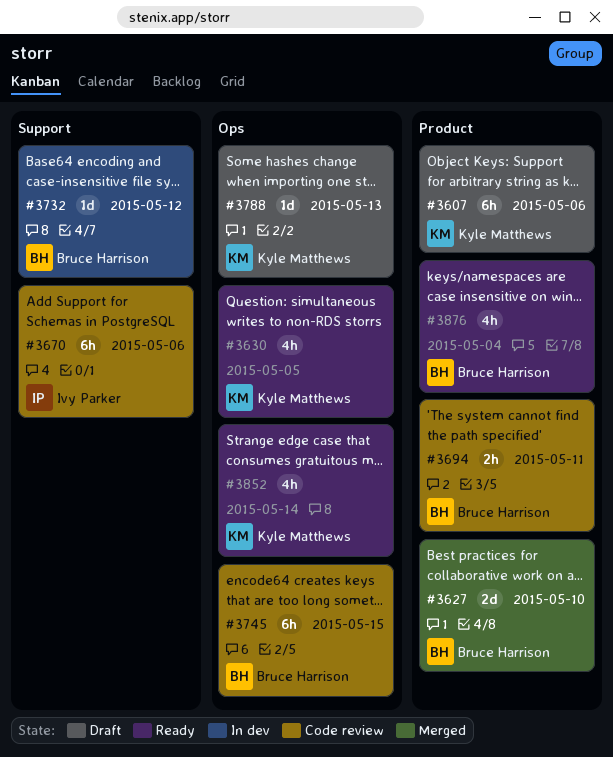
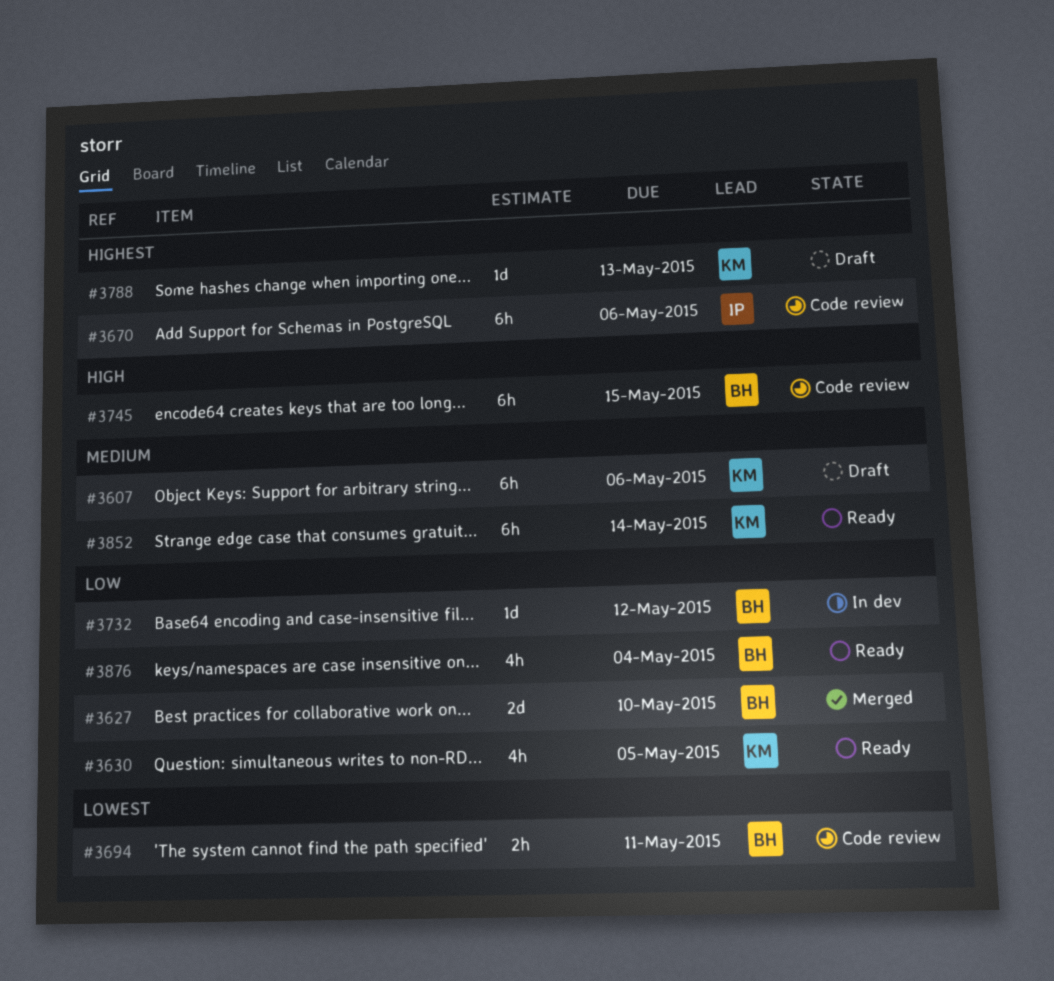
#3852, estimate: 4h -> 6h

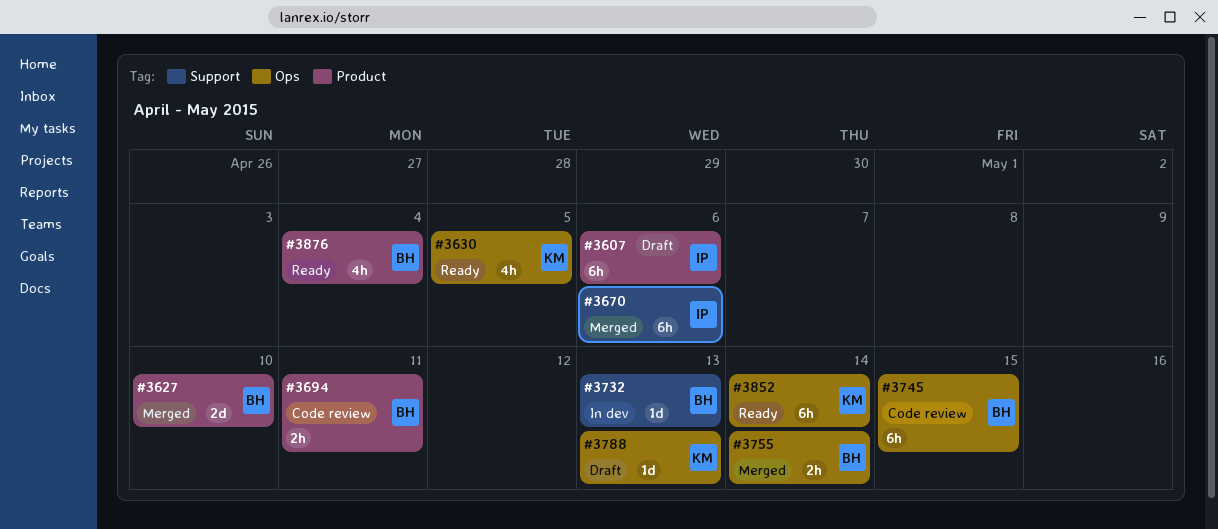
#3607, owner: KM -> IP
#3670, status: Code review -> Merged
#3732, due: May 12 -> May 13
#3755: none -> present

